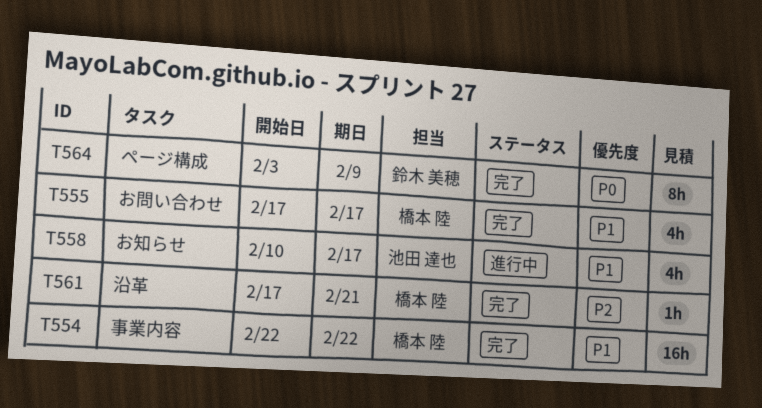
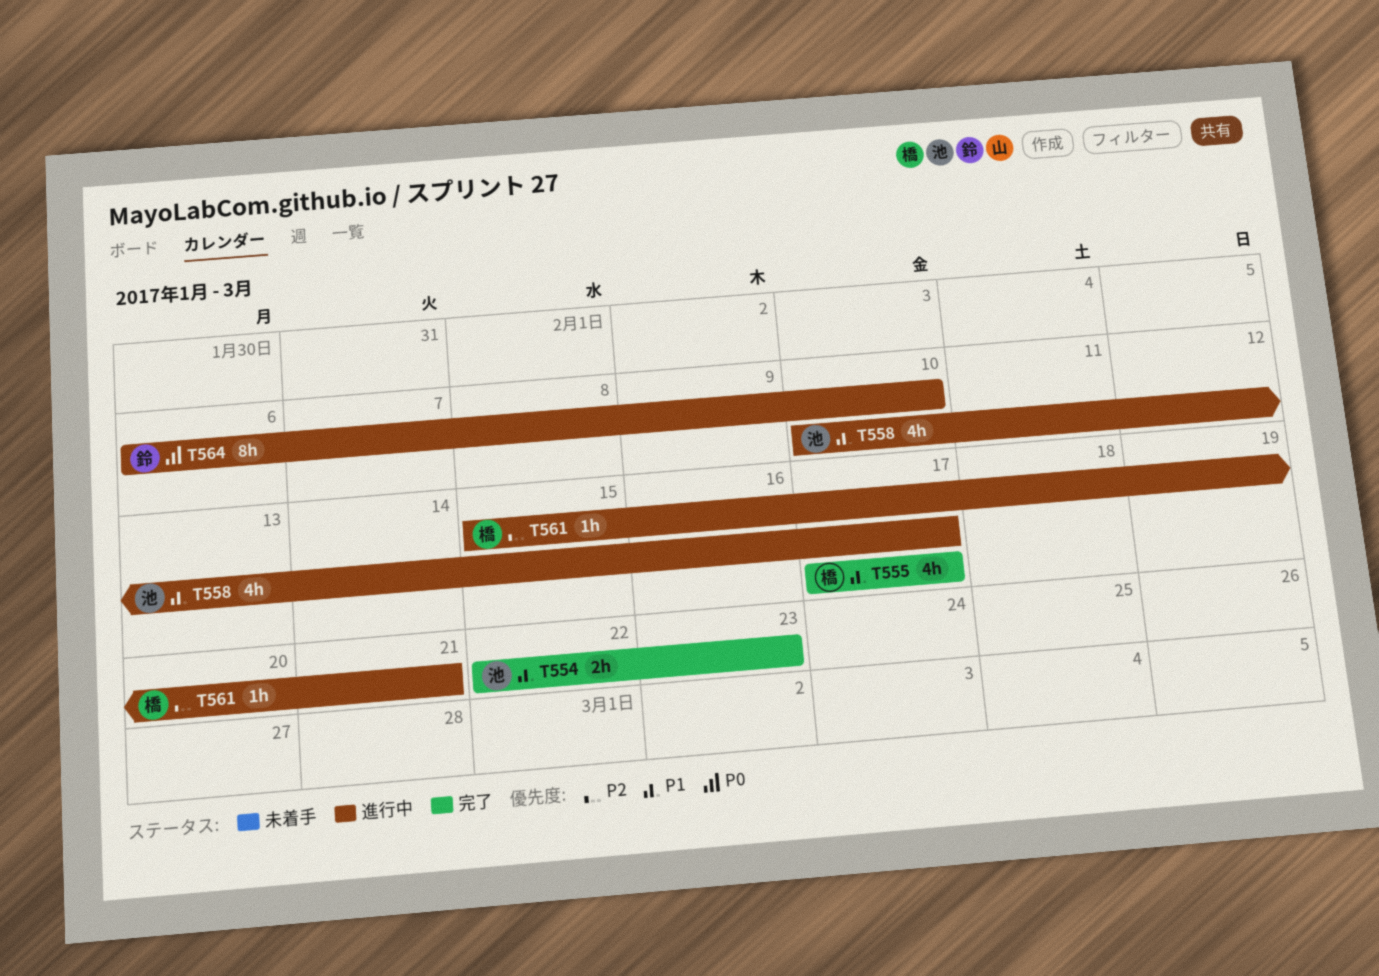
T554, owner: 橋本 陸 -> 池田 達也
T554, estimate: 16h -> 2h
T554, due: Feb 22 -> Feb 23
T561, status: 完了 -> 進行中
T561, start: Feb 17 -> Feb 15
T564, status: 完了 -> 進行中
T564, start: Feb 3 -> Feb 6
T564, due: Feb 9 -> Feb 10

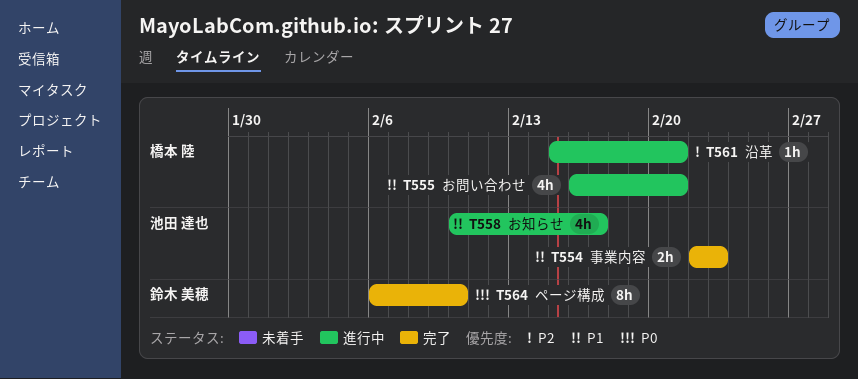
T555, status: 完了 -> 進行中
T555, start: Feb 17 -> Feb 16
T555, due: Feb 17 -> Feb 21
T564, status: 進行中 -> 完了

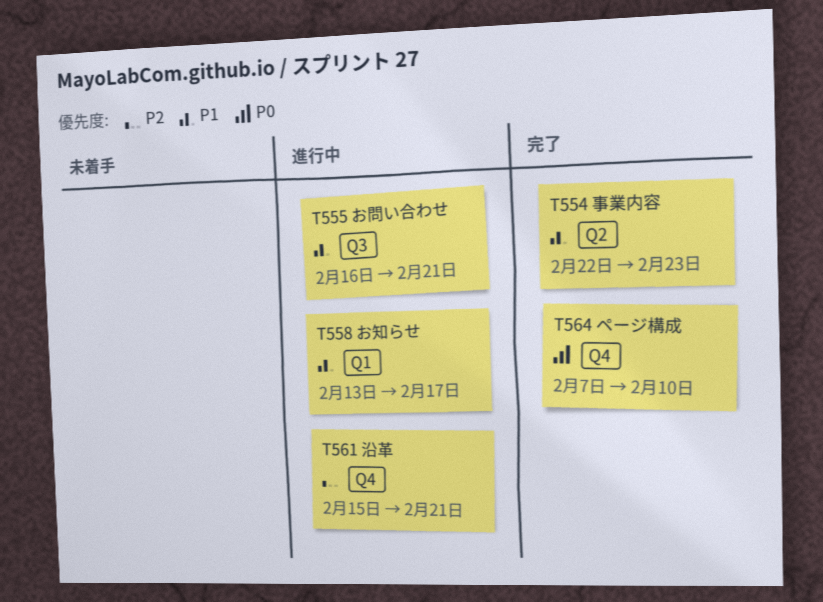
T558, start: Feb 10 -> Feb 13
T564, start: Feb 6 -> Feb 7

